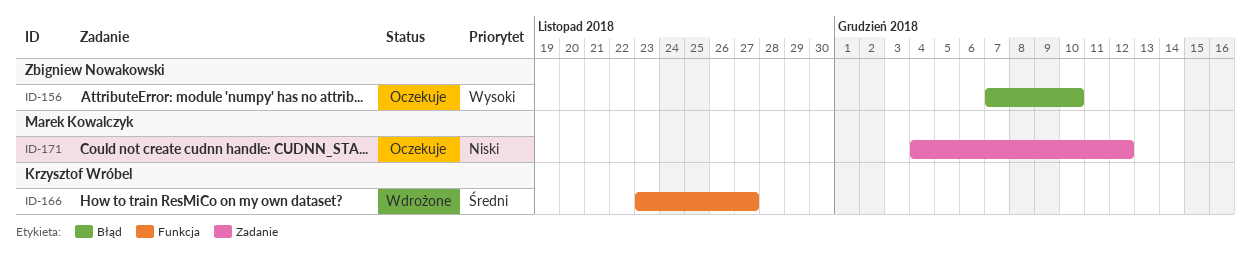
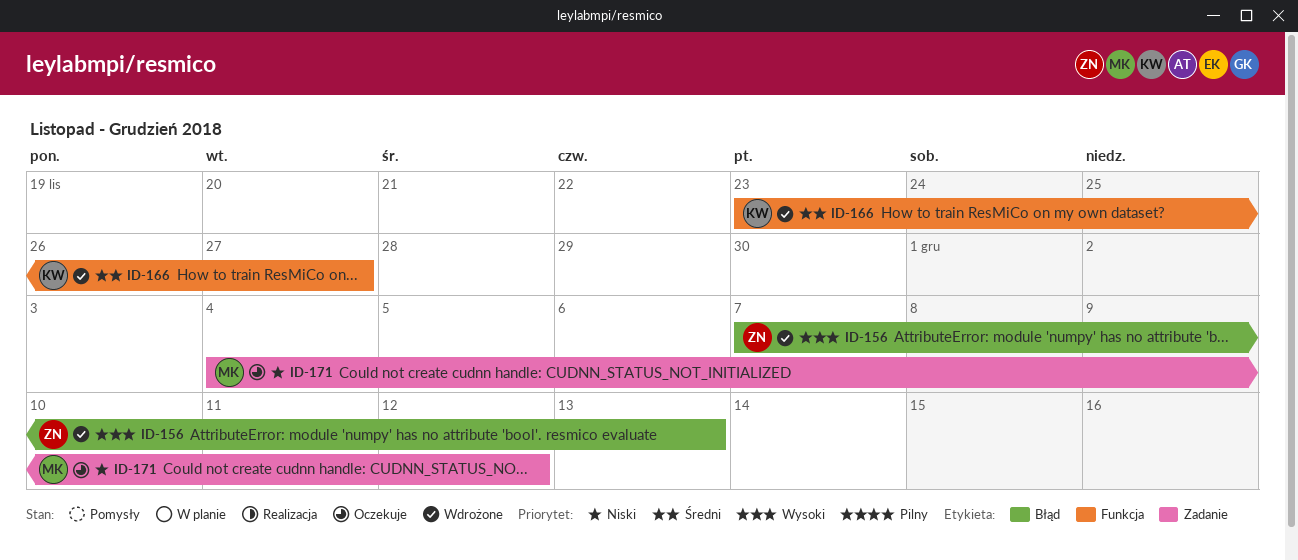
ID-156, status: Oczekuje -> Wdrożone
ID-156, due: Dec 10 -> Dec 13

